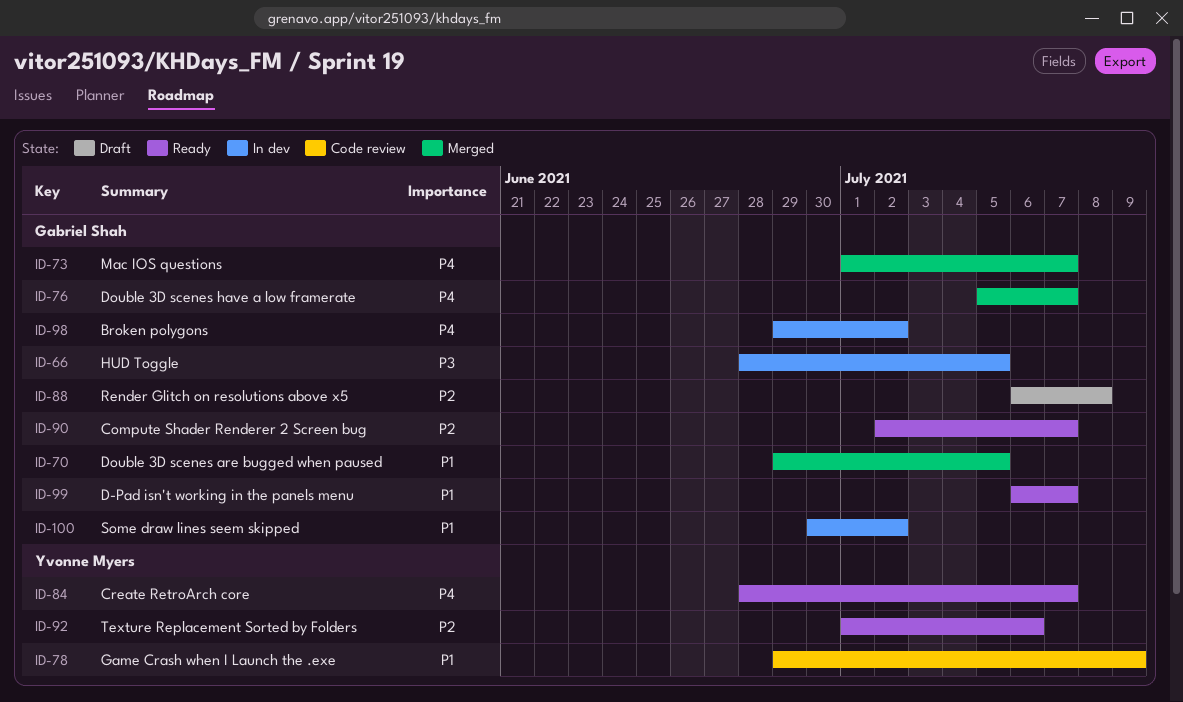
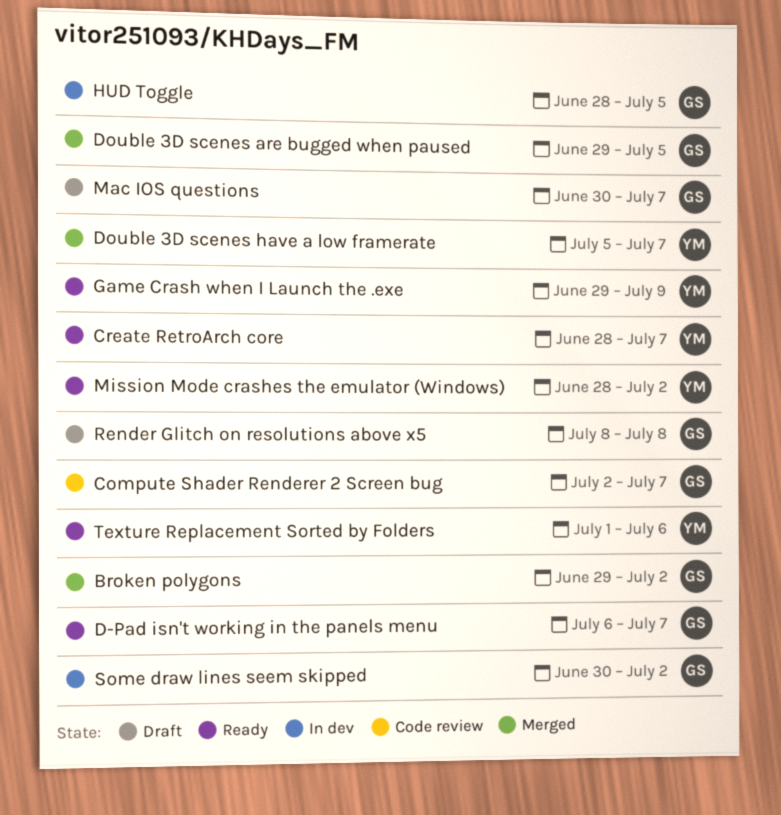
Broken polygons, status: In dev -> Merged
Compute Shader Renderer 2 Screen bug, status: Ready -> Code review
Double 3D scenes have a low framerate, owner: Gabriel Shah -> Yvonne Myers
Game Crash when I Launch the .exe, status: Code review -> Ready
Mac IOS questions, status: Merged -> Draft
Mac IOS questions, start: Jul 1 -> Jun 30
Mission Mode crashes the emulator (Windows): none -> present
Render Glitch on resolutions above x5, start: Jul 6 -> Jul 8

